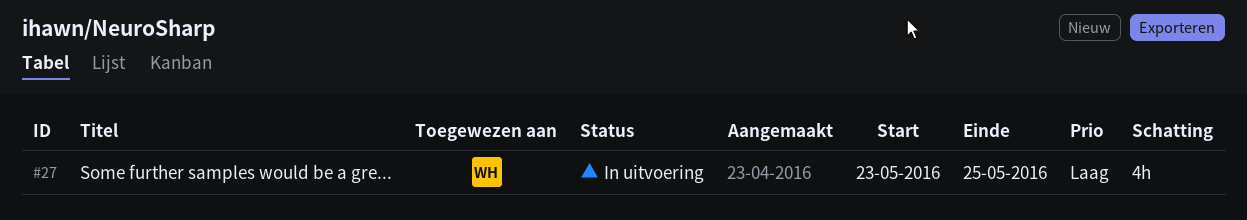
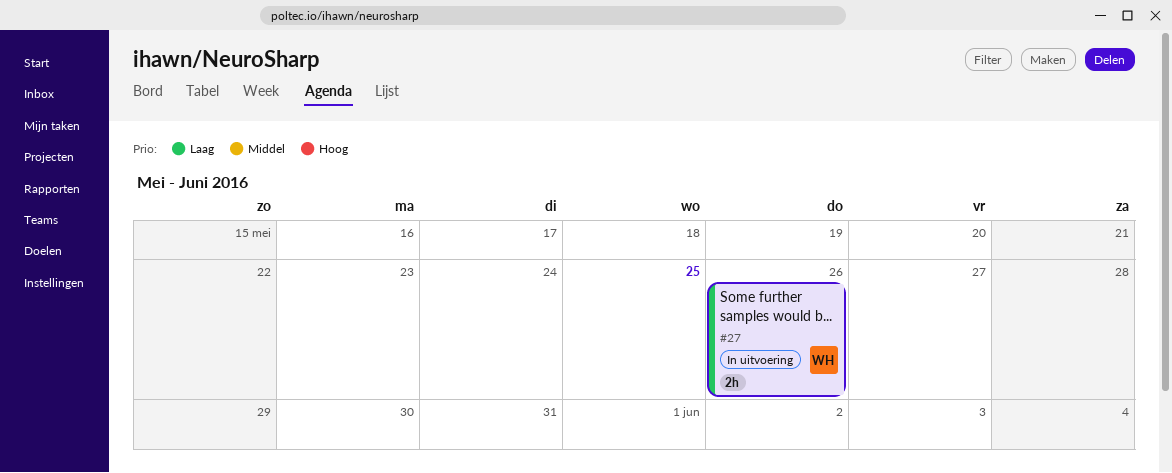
#27, estimate: 4h -> 2h
#27, due: May 25 -> May 26

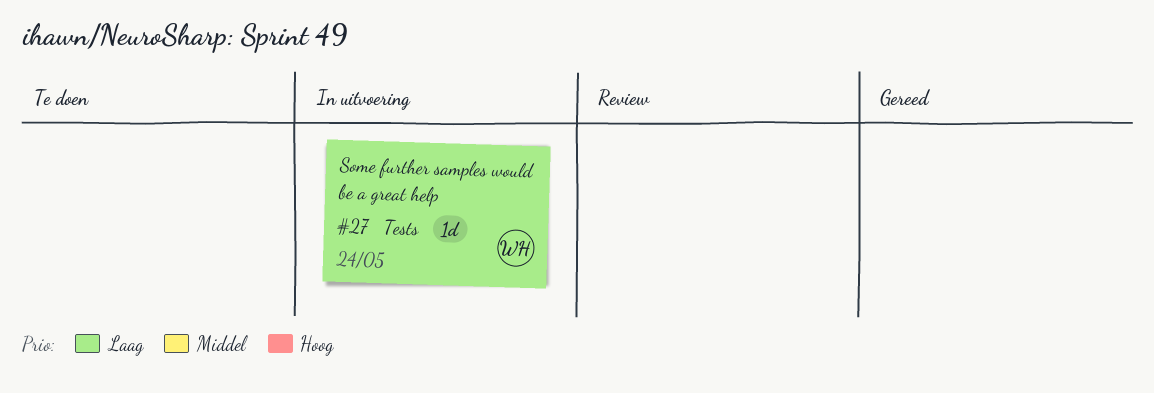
#27, estimate: 2h -> 1d
#27, due: May 26 -> May 24

